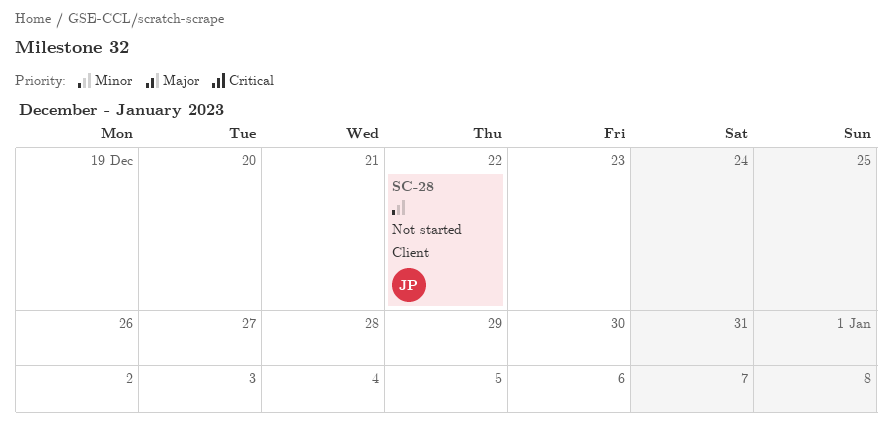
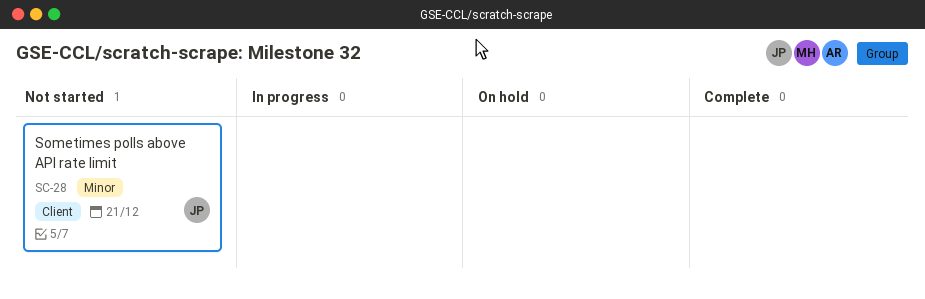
SC-28, due: Dec 22 -> Dec 21

